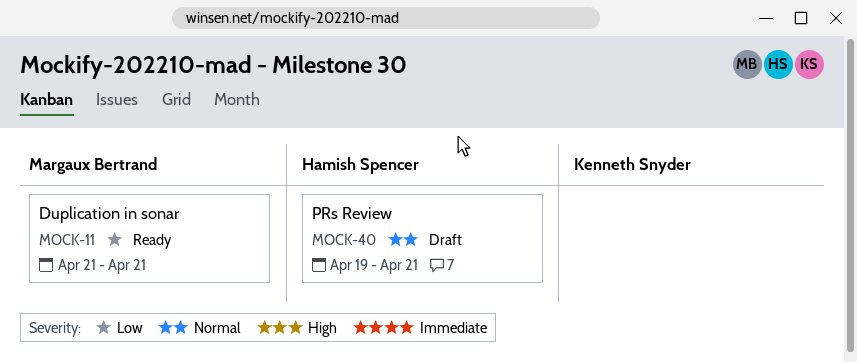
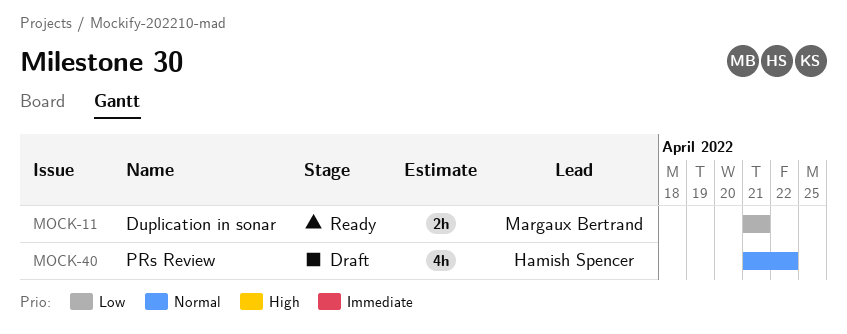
MOCK-40, start: Apr 19 -> Apr 21
MOCK-40, due: Apr 21 -> Apr 22

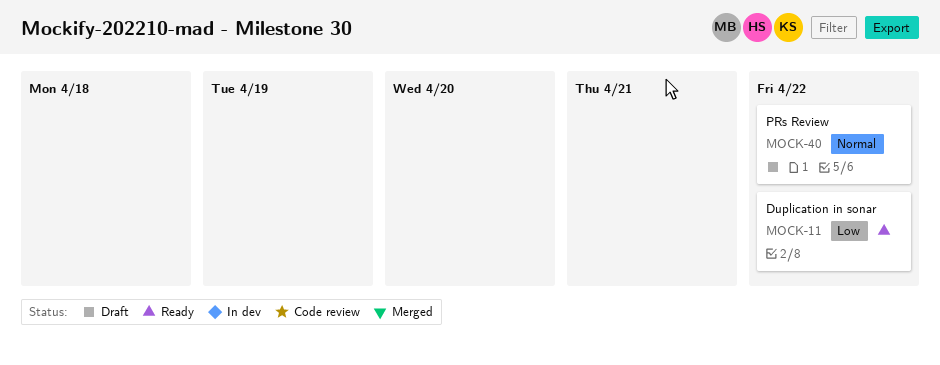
MOCK-11, due: Apr 21 -> Apr 22

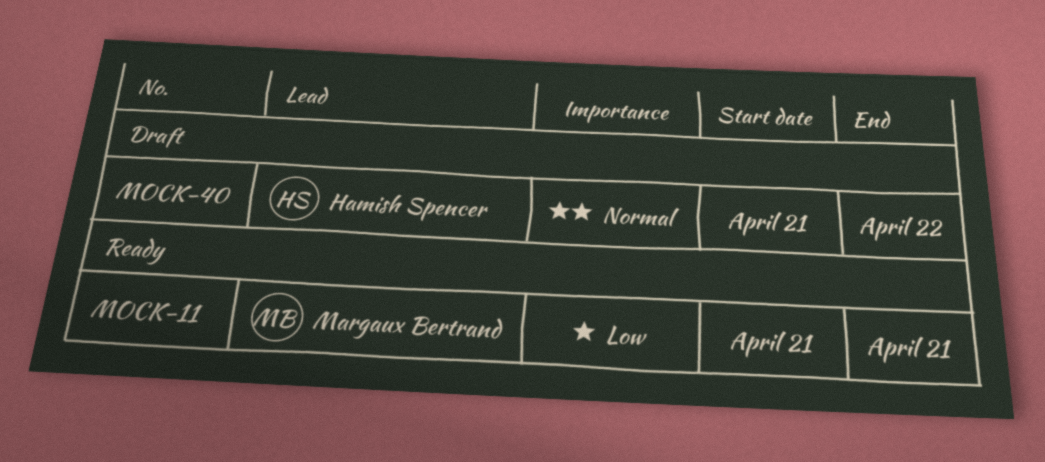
MOCK-11, due: Apr 22 -> Apr 21

